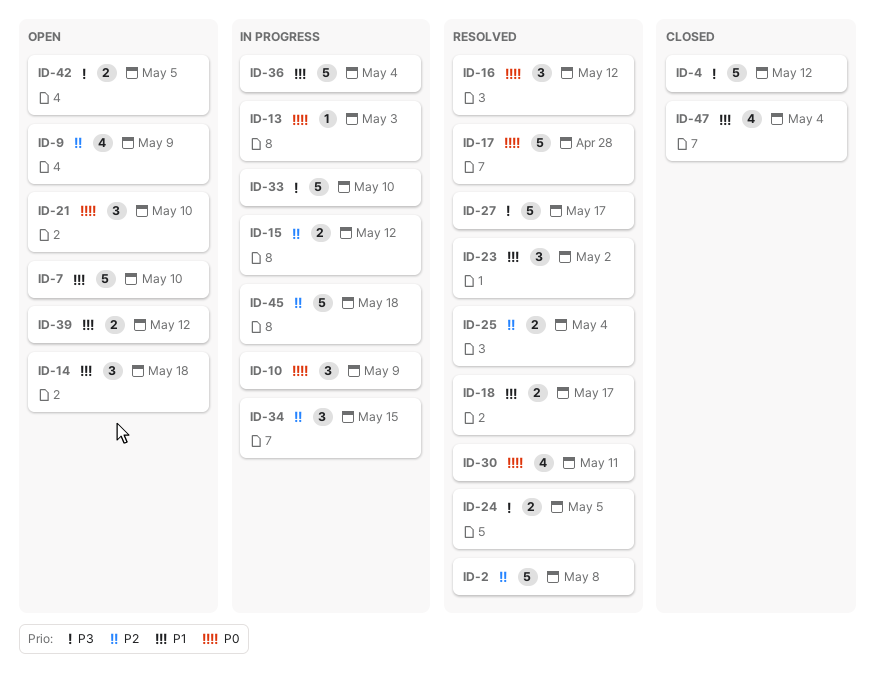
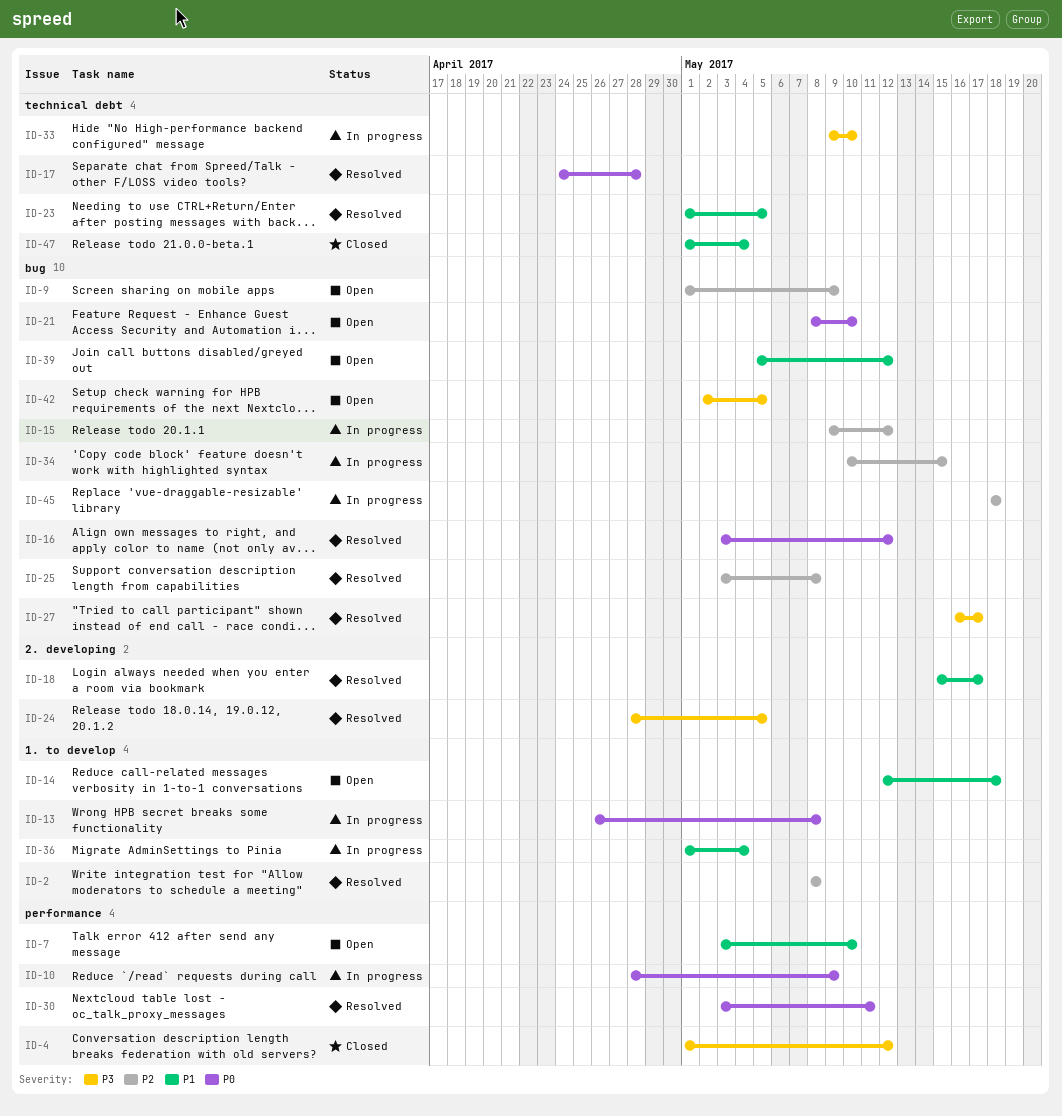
ID-13, due: May 3 -> May 8
ID-23, due: May 2 -> May 5
ID-25, due: May 4 -> May 8

